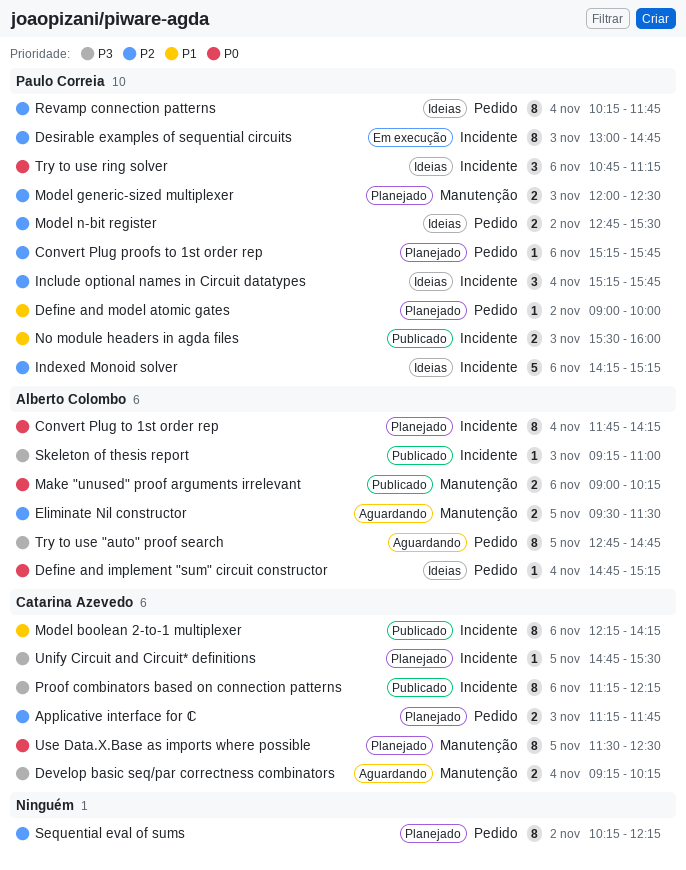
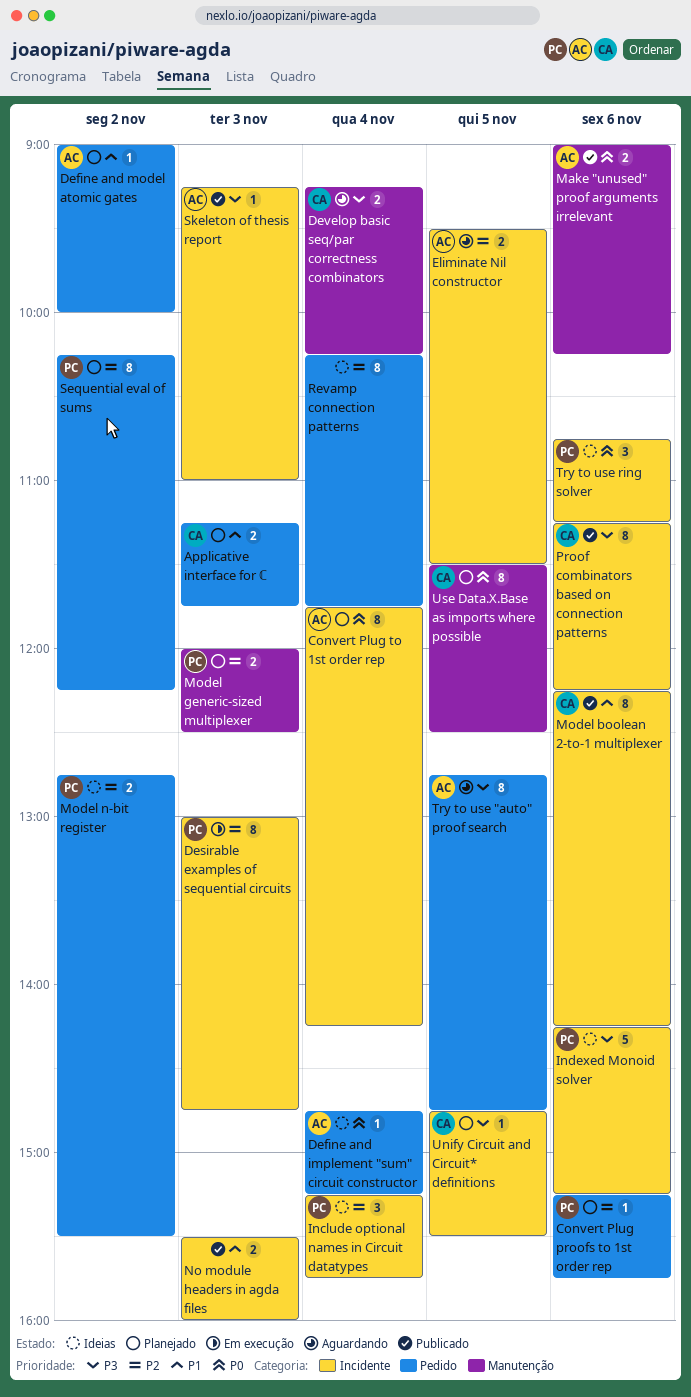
Applicative interface for ℂ, priority: P2 -> P1
Define and model atomic gates, owner: Paulo Correia -> Alberto Colombo
Eliminate Nil constructor, label: Manutenção -> Incidente
Indexed Monoid solver, priority: P2 -> P3
No module headers in agda files, owner: Paulo Correia -> none
Revamp connection patterns, owner: Paulo Correia -> none
Sequential eval of sums, owner: none -> Paulo Correia

